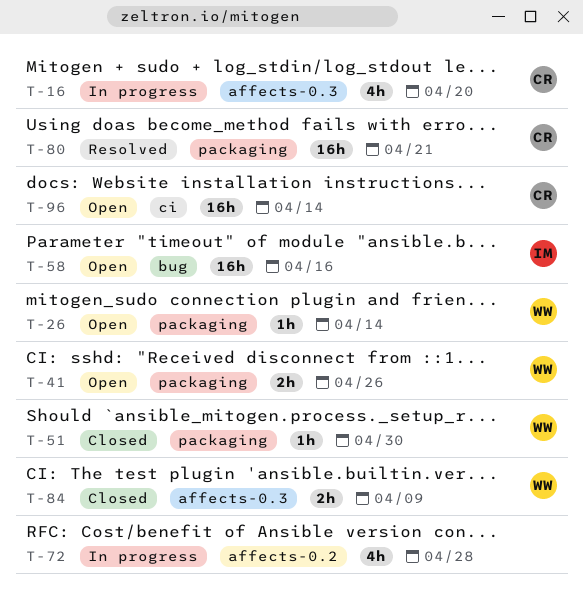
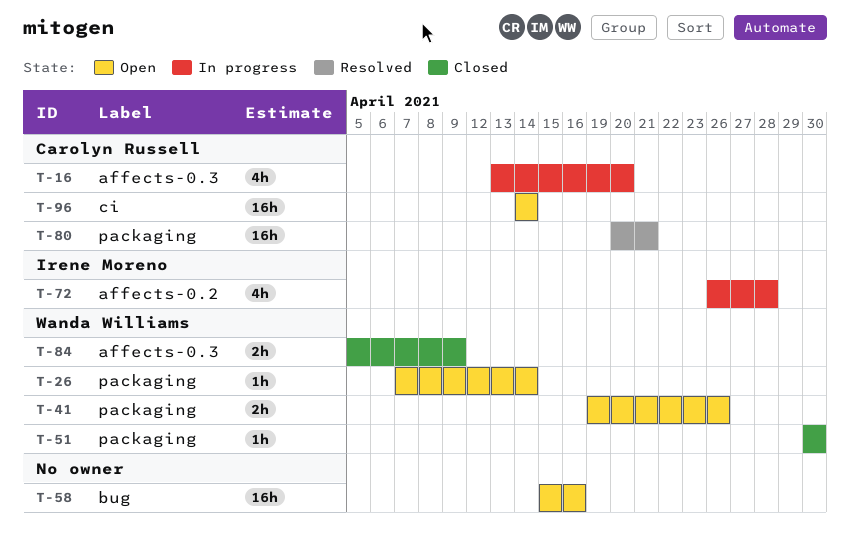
T-58, owner: Irene Moreno -> none
T-72, owner: none -> Irene Moreno

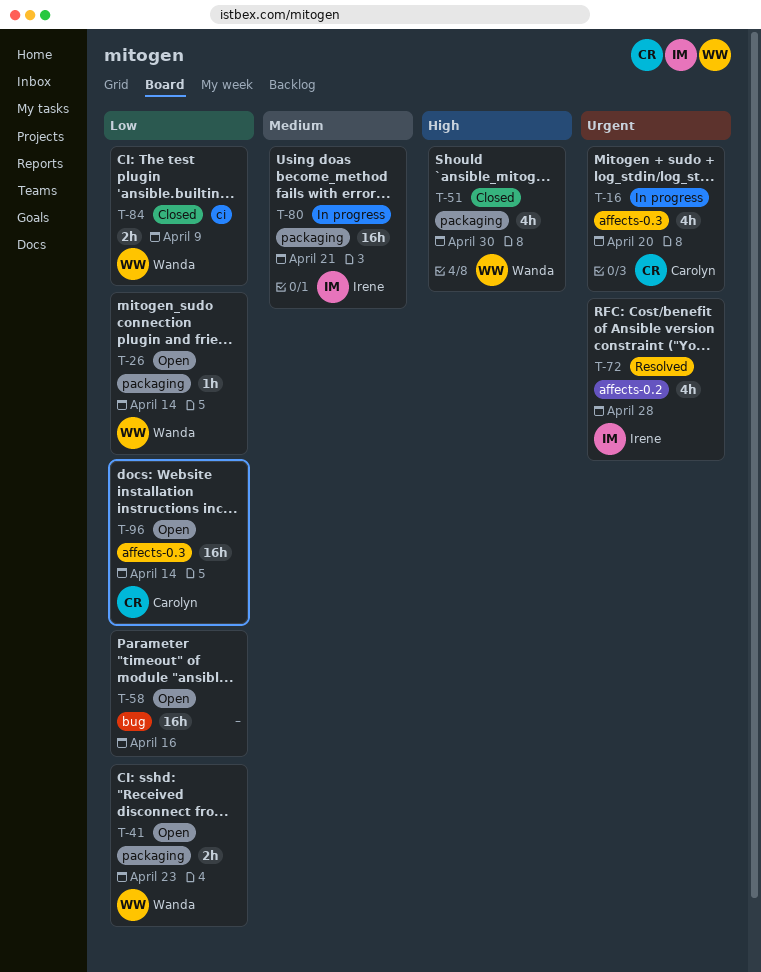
T-41, due: Apr 26 -> Apr 23
T-51, estimate: 1h -> 4h
T-72, status: In progress -> Resolved
T-80, status: Resolved -> In progress
T-80, owner: Carolyn Russell -> Irene Moreno
T-84, label: affects-0.3 -> ci
T-96, label: ci -> affects-0.3

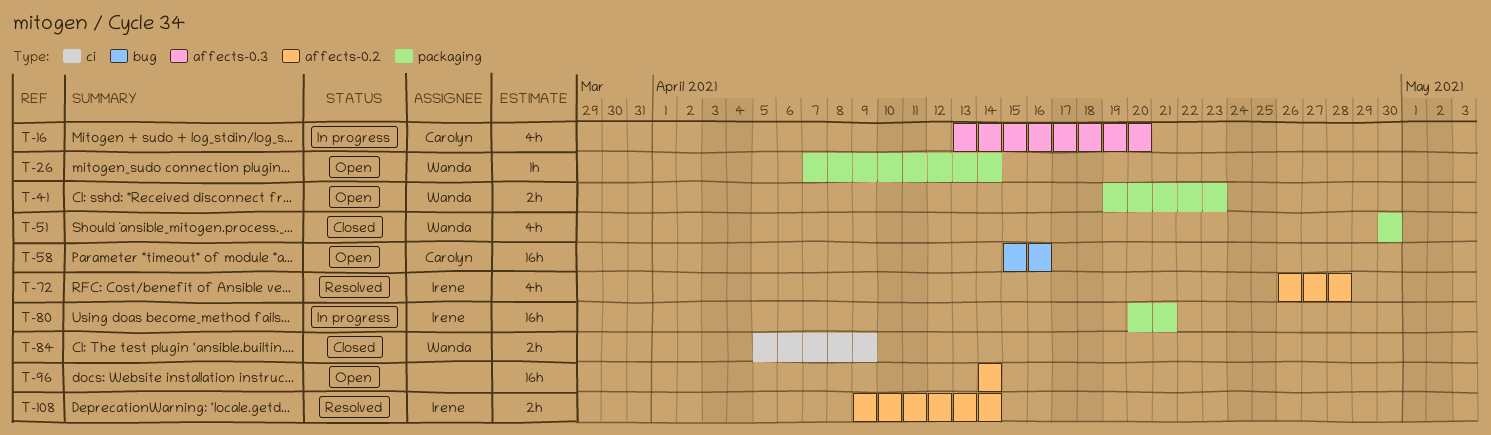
T-58, owner: none -> Carolyn
T-96, owner: Carolyn -> none
T-96, label: affects-0.3 -> affects-0.2
T-108: none -> present

